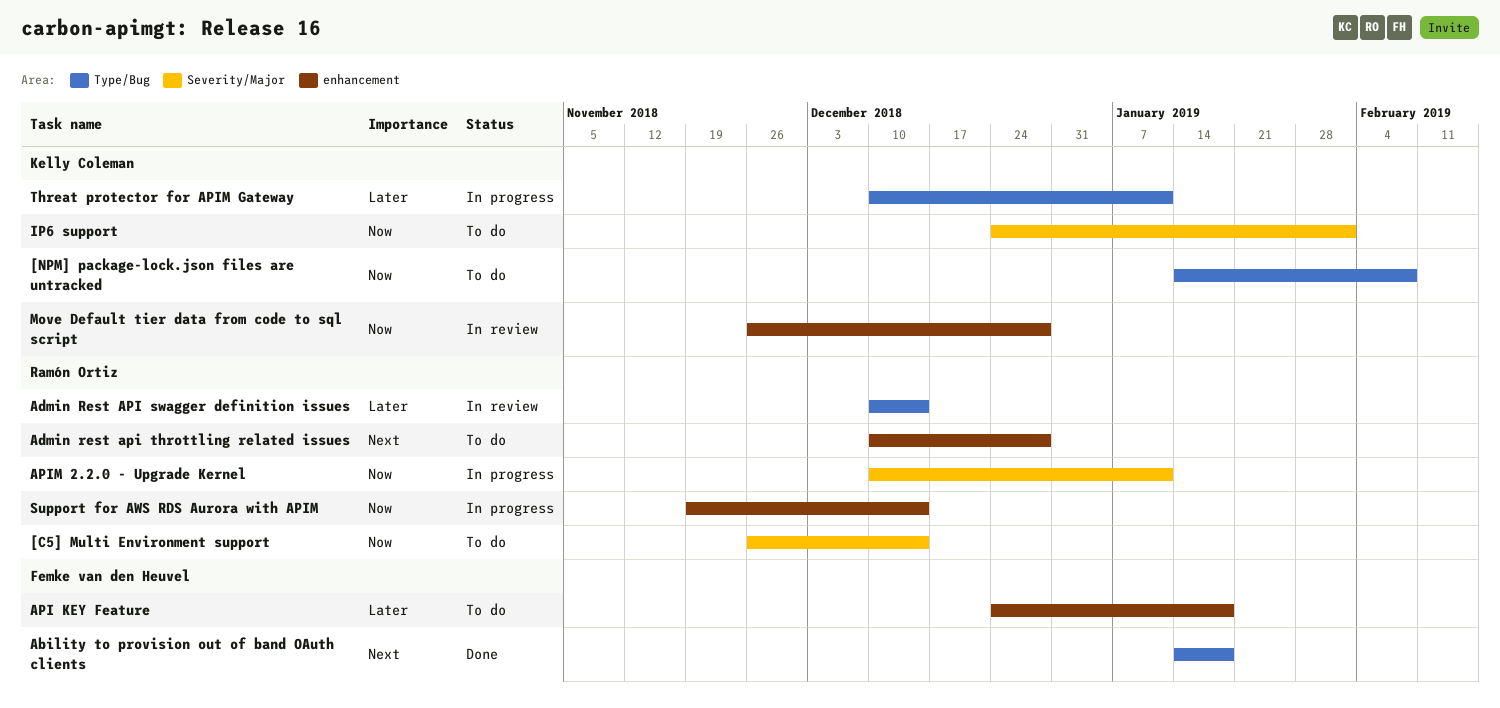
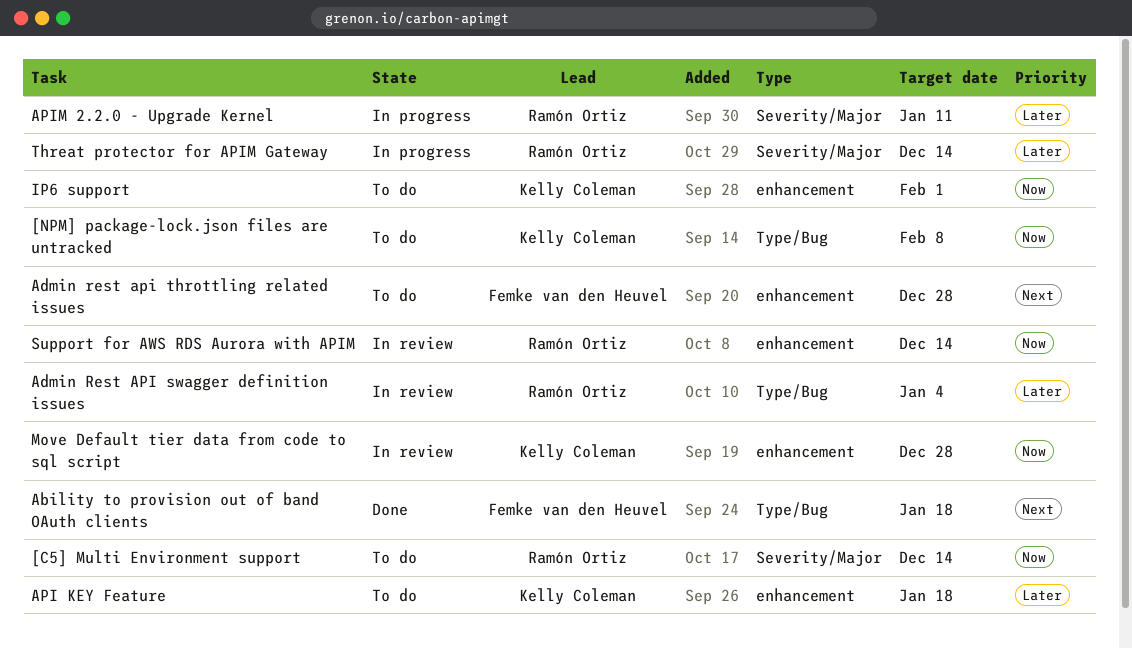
Admin Rest API swagger definition issues, due: Dec 14 -> Jan 4
Admin rest api throttling related issues, owner: Ramón Ortiz -> Femke van den Heuvel
API KEY Feature, owner: Femke van den Heuvel -> Kelly Coleman
APIM 2.2.0 - Upgrade Kernel, priority: Now -> Later
IP6 support, label: Severity/Major -> enhancement
Support for AWS RDS Aurora with APIM, status: In progress -> In review
Threat protector for APIM Gateway, owner: Kelly Coleman -> Ramón Ortiz
Threat protector for APIM Gateway, label: Type/Bug -> Severity/Major
Threat protector for APIM Gateway, due: Jan 11 -> Dec 14

